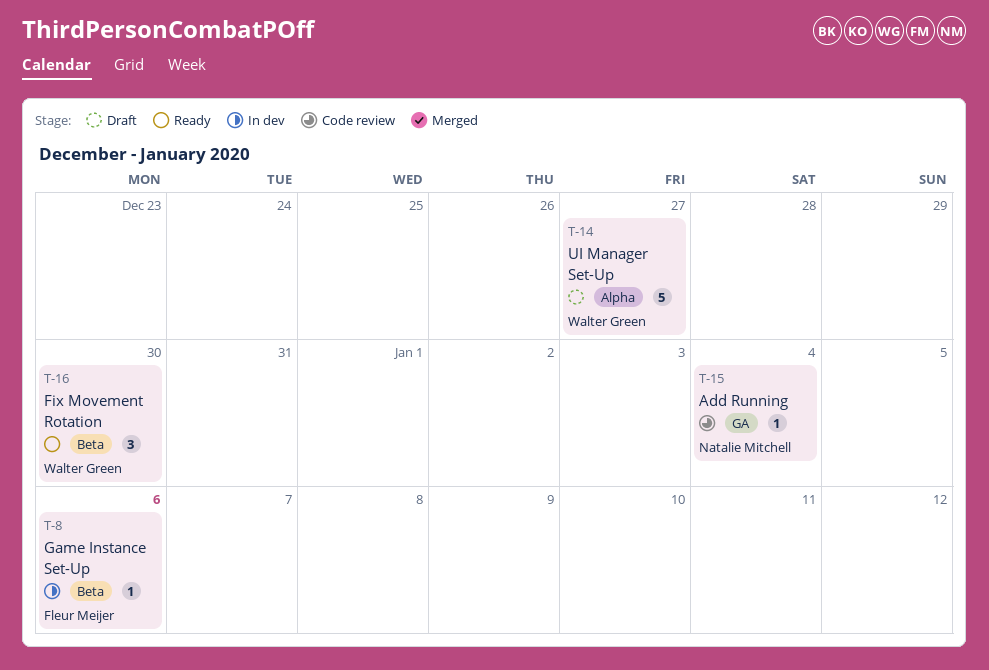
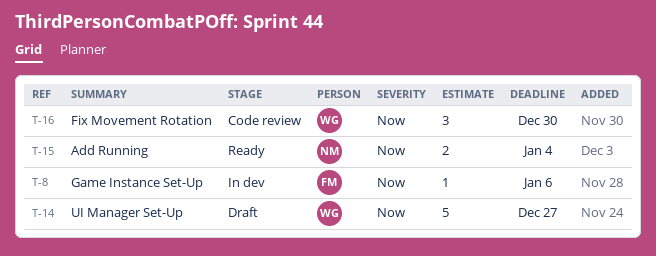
T-15, status: Code review -> Ready
T-15, estimate: 1 -> 2
T-16, status: Ready -> Code review

